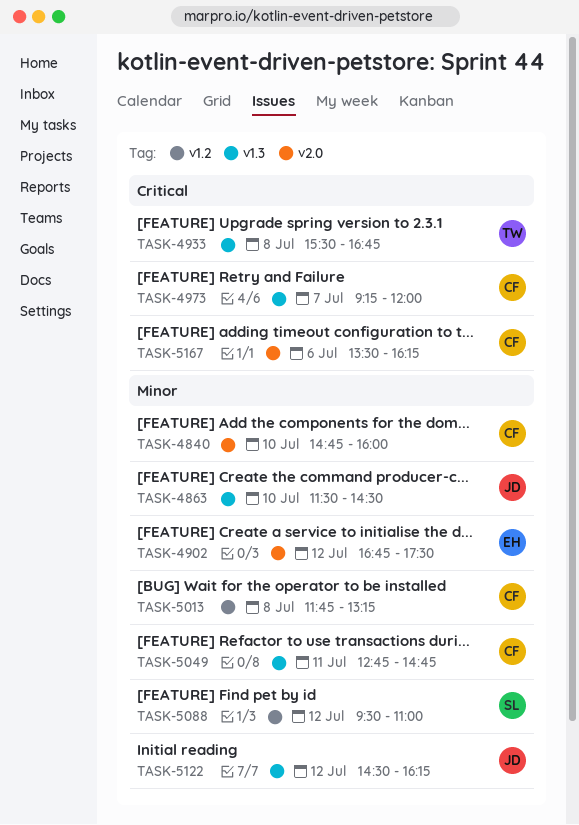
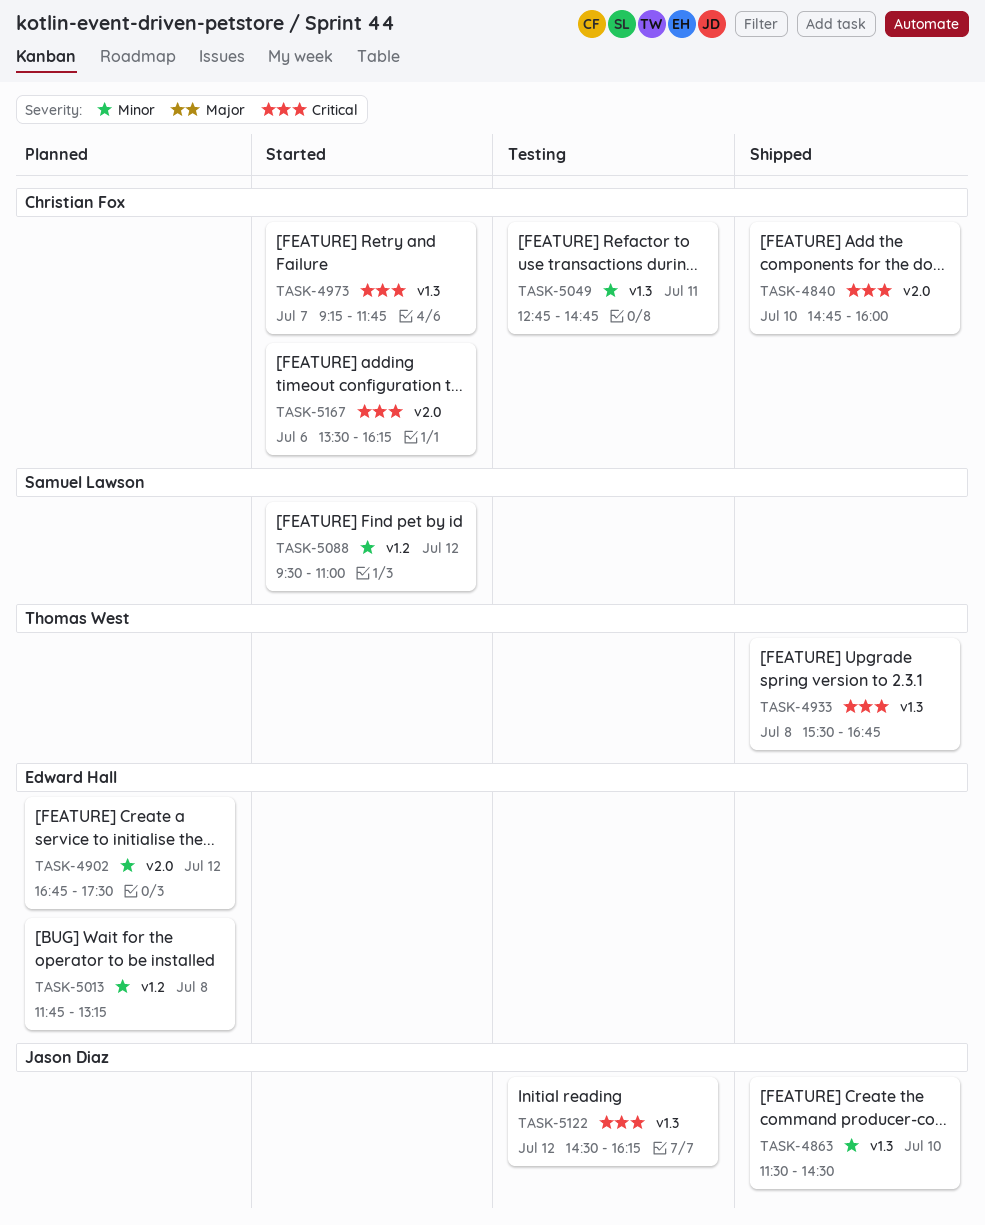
TASK-4840, priority: Minor -> Critical
TASK-4973, ends: 12:00 -> 11:45
TASK-5013, owner: Christian Fox -> Edward Hall
TASK-5122, priority: Minor -> Critical

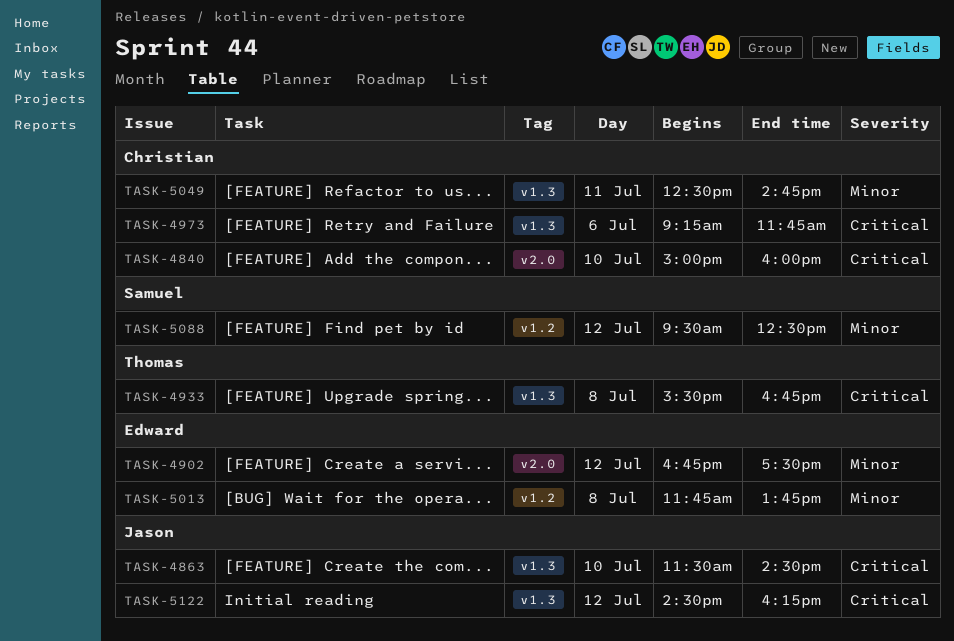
TASK-4840, begins: 14:45 -> 15:00
TASK-4863, priority: Minor -> Critical
TASK-4973, day: Jul 7 -> Jul 6
TASK-5013, ends: 13:15 -> 13:45
TASK-5049, begins: 12:45 -> 12:30
TASK-5088, ends: 11:00 -> 12:30
TASK-5167: present -> none

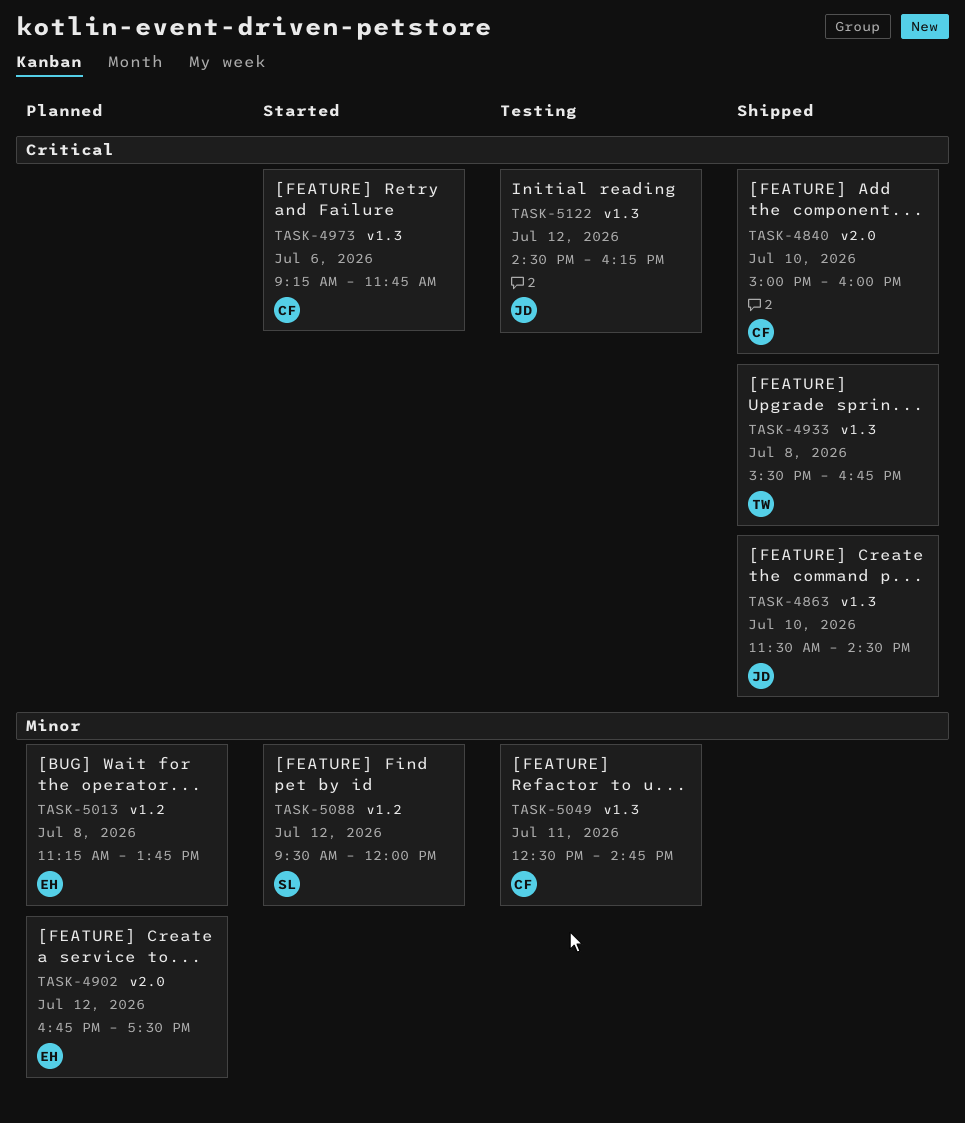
TASK-5013, begins: 11:45 -> 11:15
TASK-5088, ends: 12:30 -> 12:00

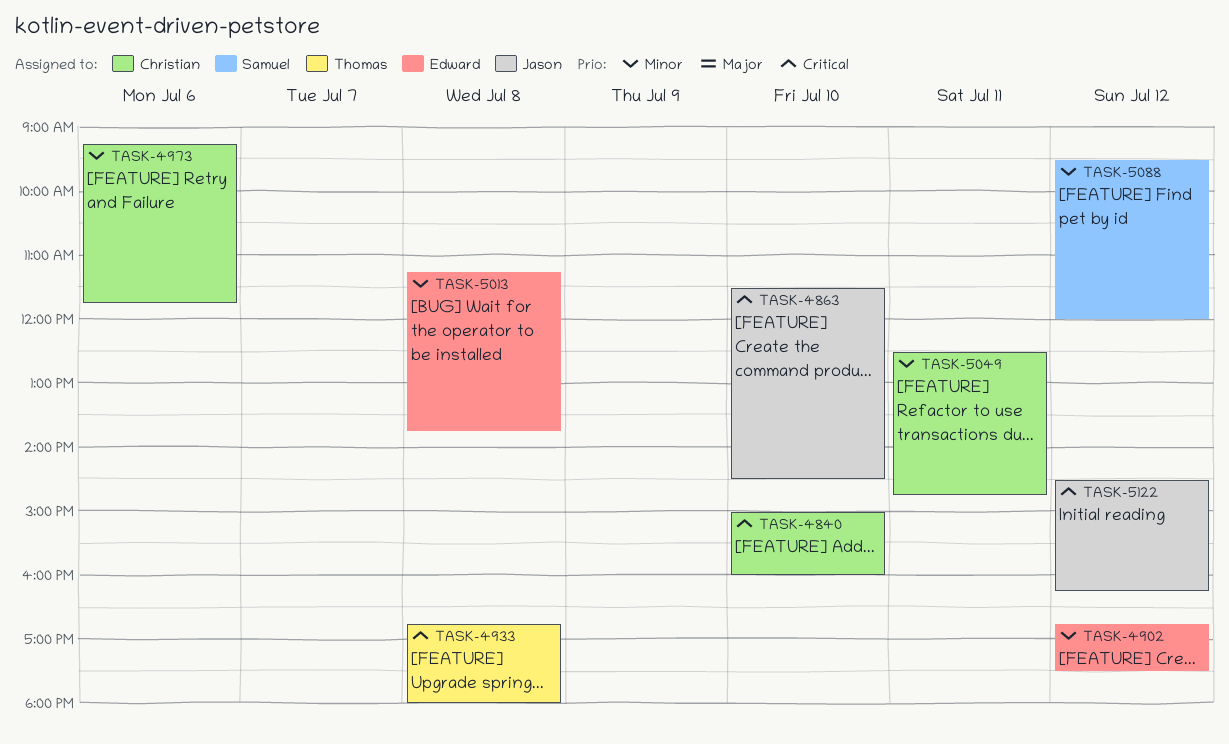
TASK-4933, begins: 15:30 -> 16:45
TASK-4933, ends: 16:45 -> 18:00
TASK-4973, priority: Critical -> Minor

